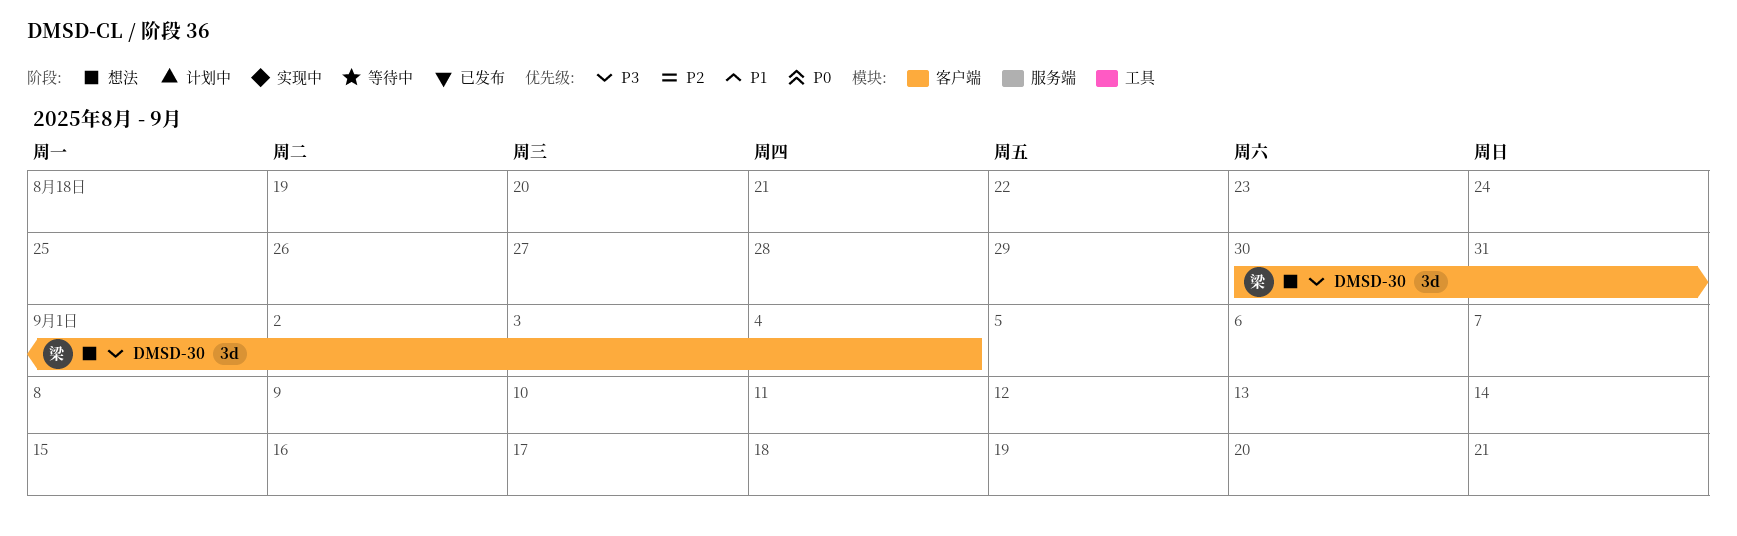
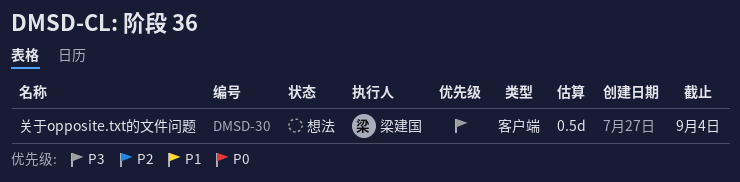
DMSD-30, estimate: 3d -> 0.5d

